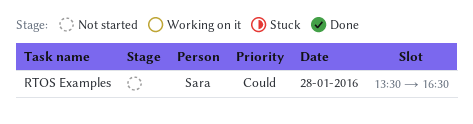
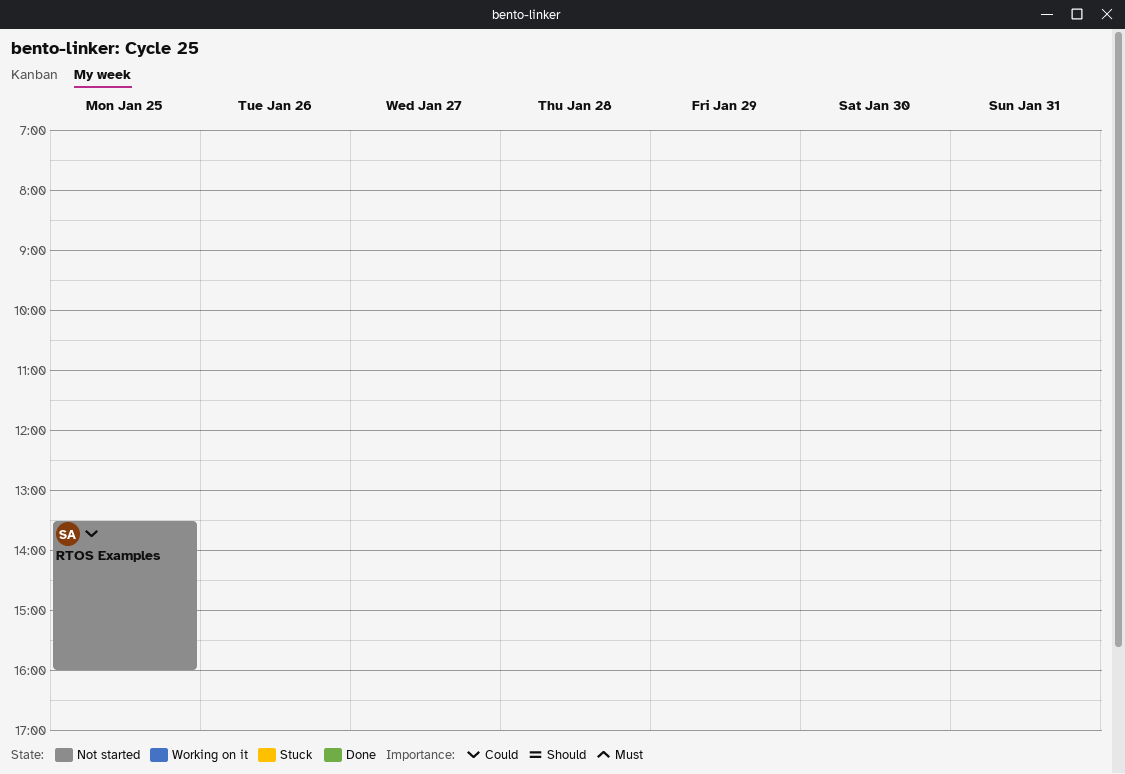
RTOS Examples, day: Jan 28 -> Jan 25
RTOS Examples, ends: 16:30 -> 16:00

